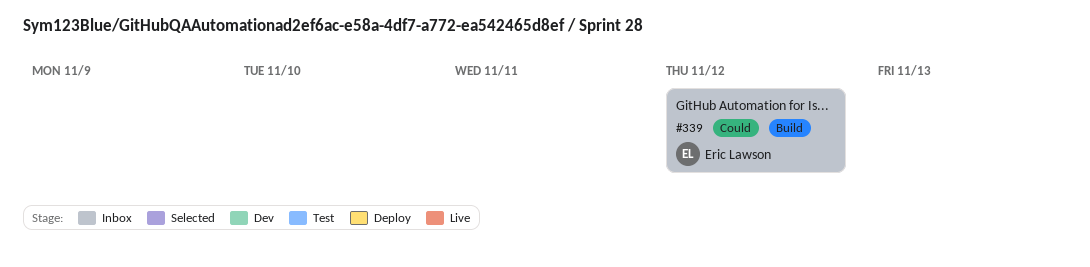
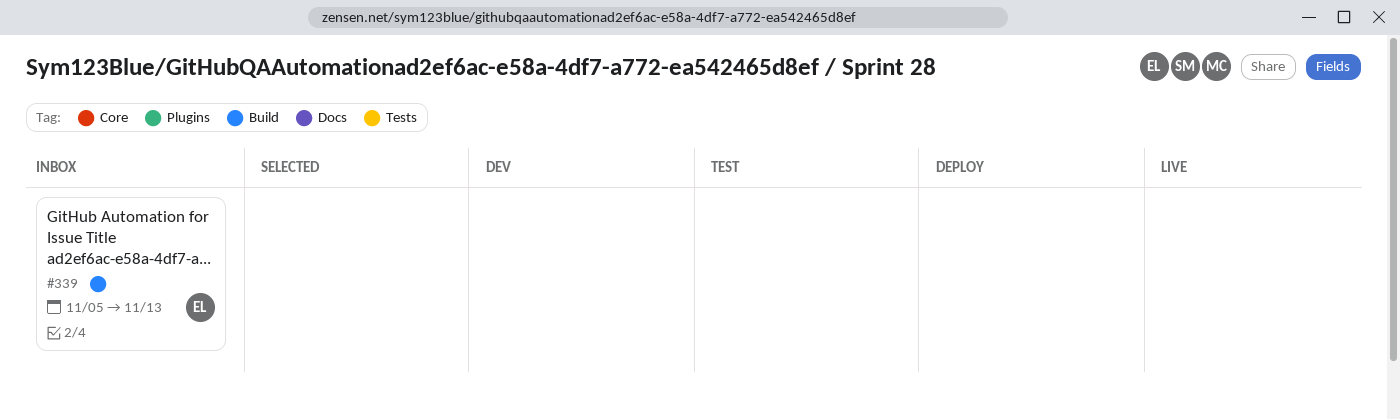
#339, due: Nov 12 -> Nov 13

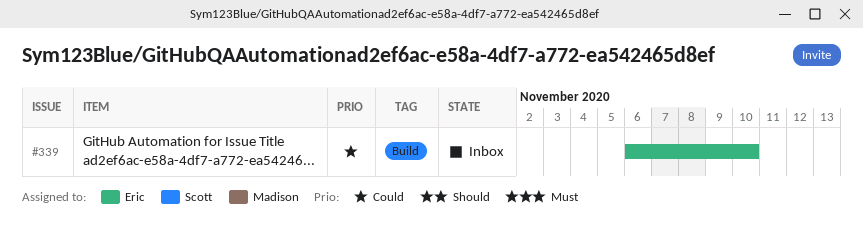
#339, start: Nov 5 -> Nov 6
#339, due: Nov 13 -> Nov 10

